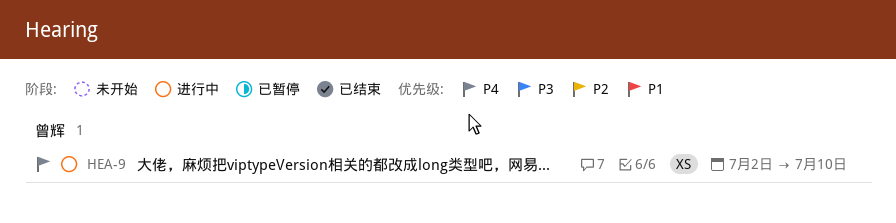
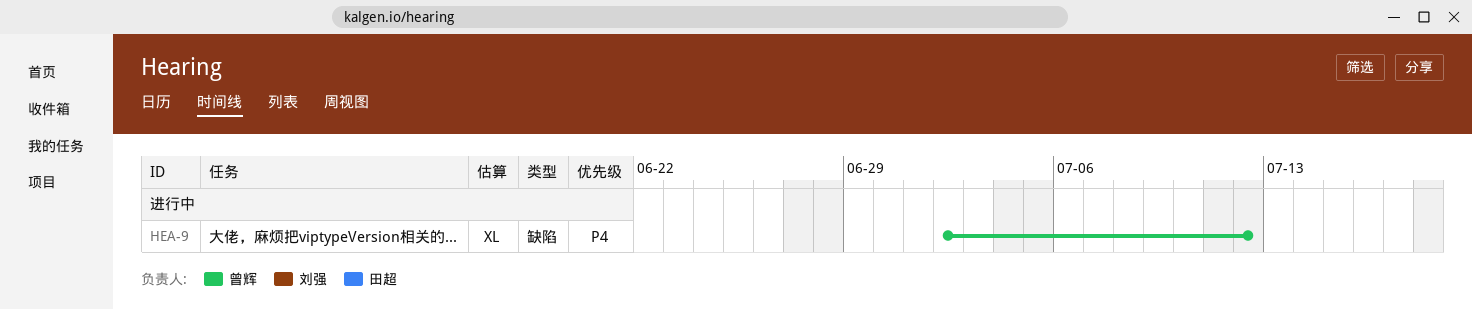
HEA-9, estimate: XS -> XL
HEA-9, due: Jul 10 -> Jul 12

